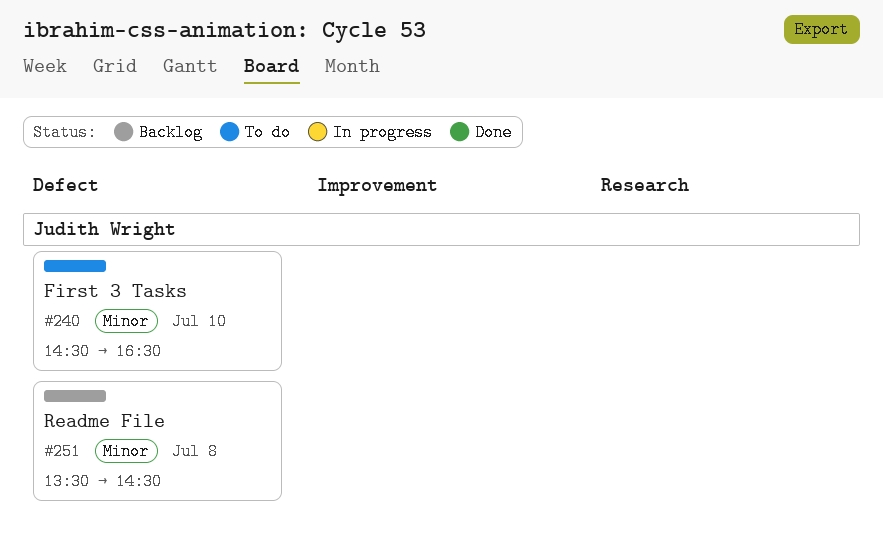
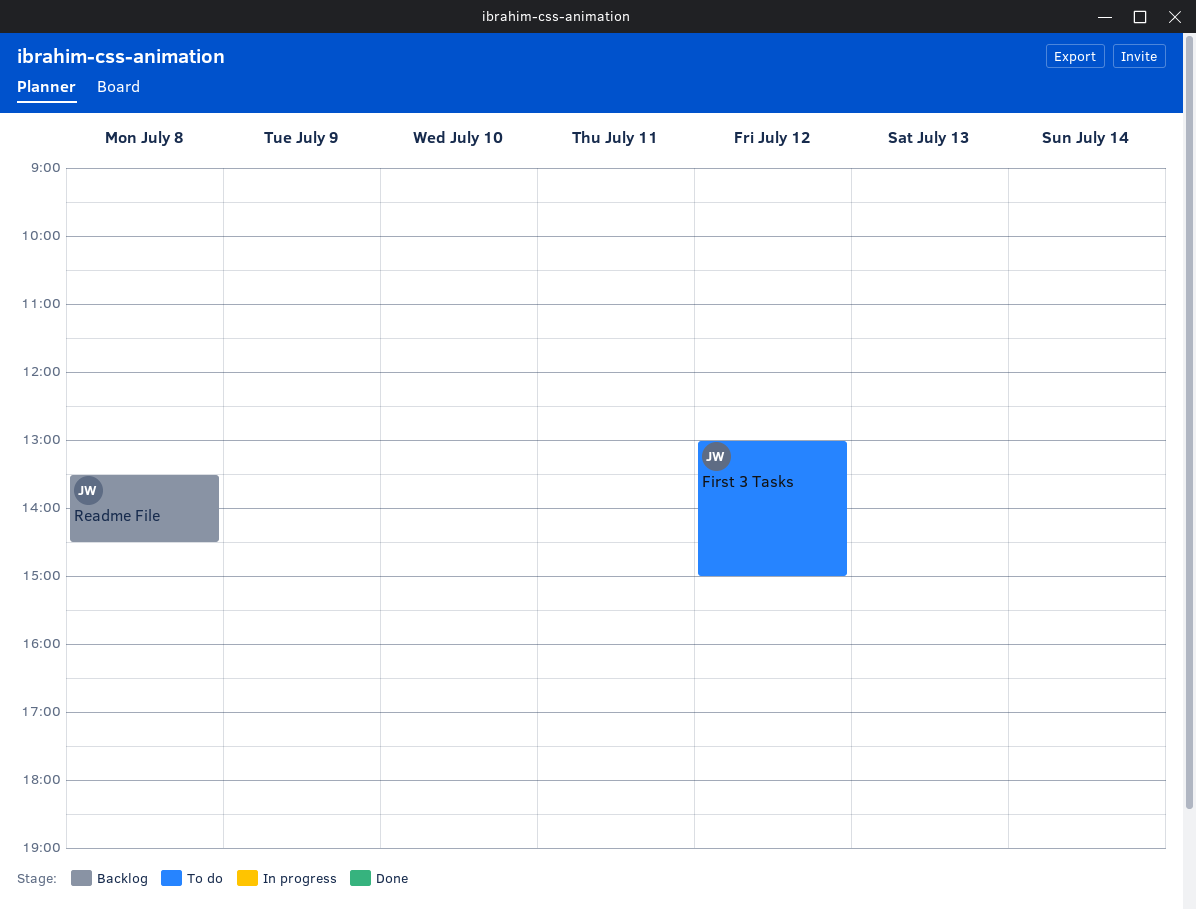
First 3 Tasks, day: Jul 10 -> Jul 12
First 3 Tasks, begins: 14:30 -> 13:00
First 3 Tasks, ends: 16:30 -> 15:00

